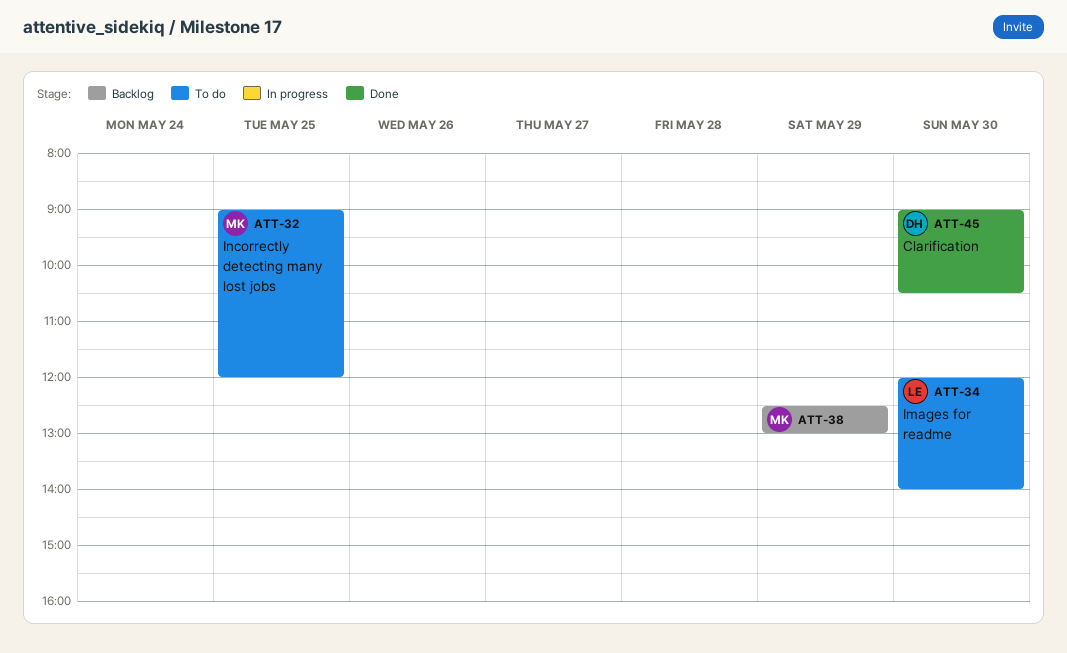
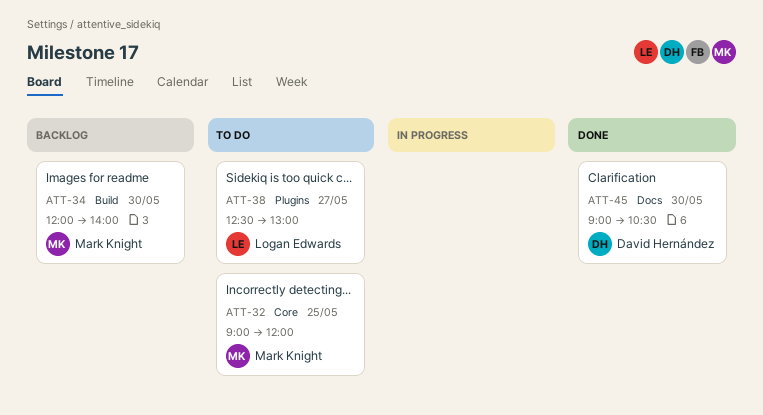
ATT-34, status: To do -> Backlog
ATT-34, owner: Logan Edwards -> Mark Knight
ATT-38, status: Backlog -> To do
ATT-38, owner: Mark Knight -> Logan Edwards
ATT-38, day: May 29 -> May 27

